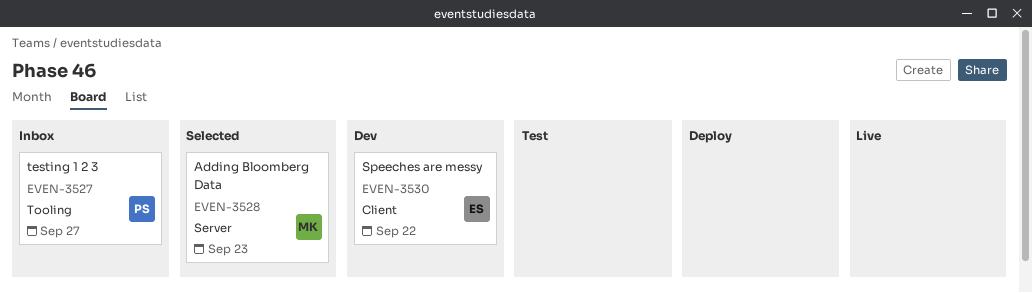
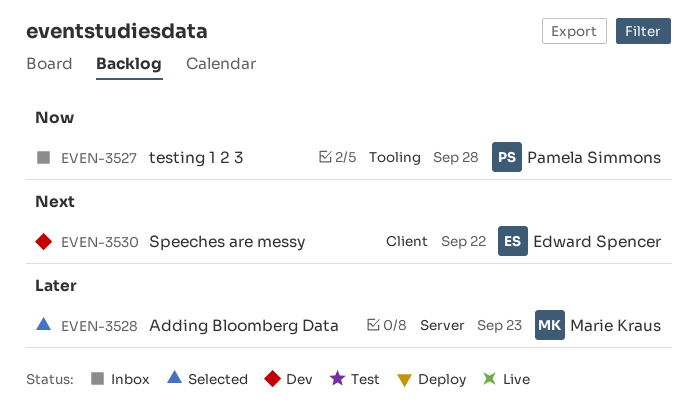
EVEN-3527, due: Sep 27 -> Sep 28

